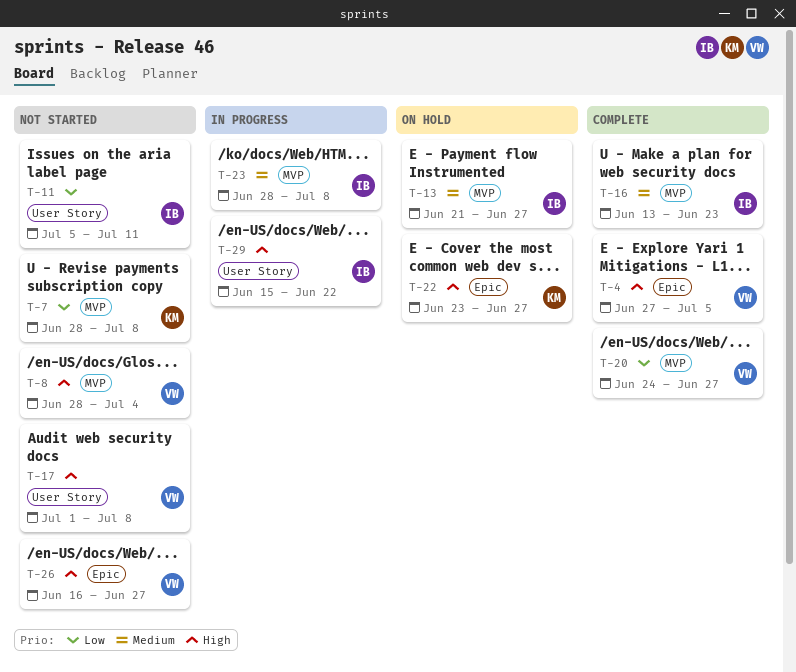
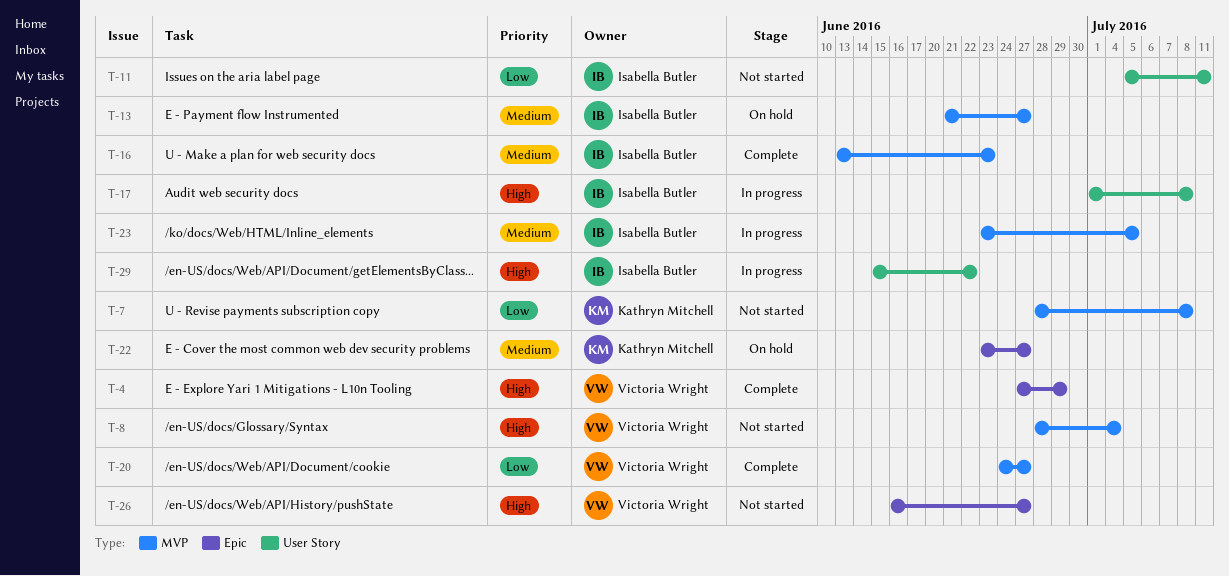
T-4, due: Jul 5 -> Jun 29
T-17, status: Not started -> In progress
T-17, owner: Victoria Wright -> Isabella Butler
T-22, priority: High -> Medium
T-23, start: Jun 28 -> Jun 23
T-23, due: Jul 8 -> Jul 5

